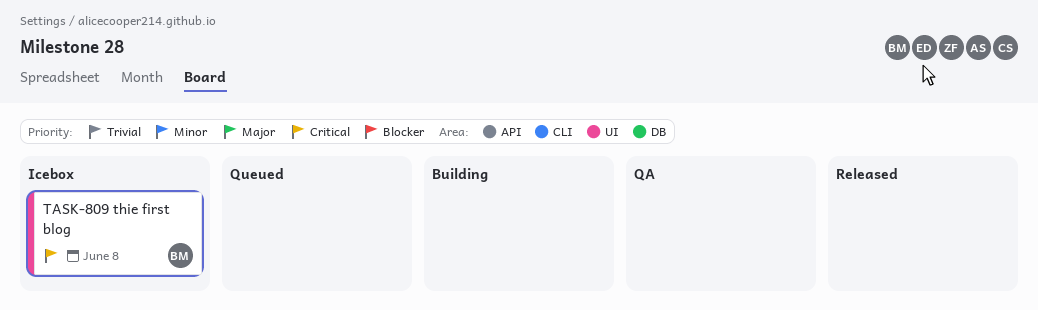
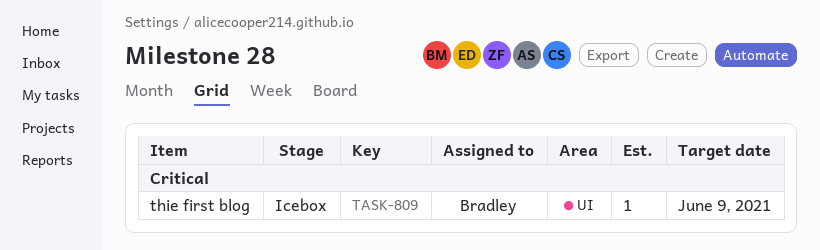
TASK-809, due: Jun 8 -> Jun 9

